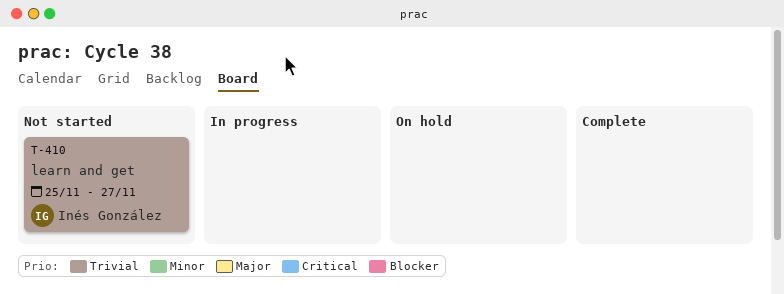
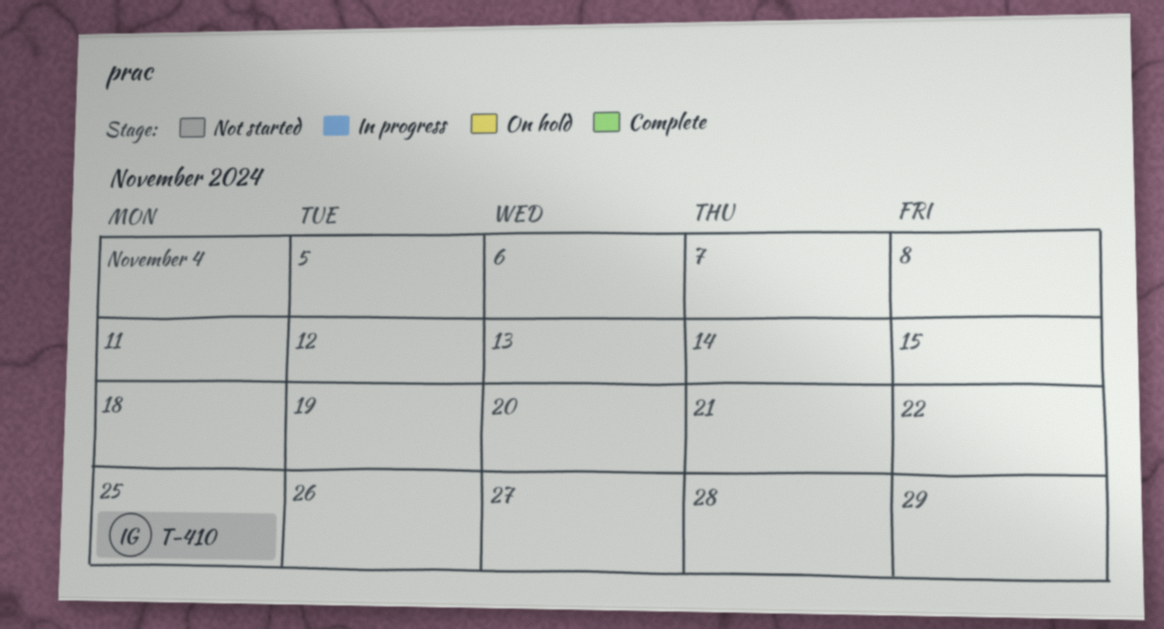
T-410, due: Nov 27 -> Nov 25

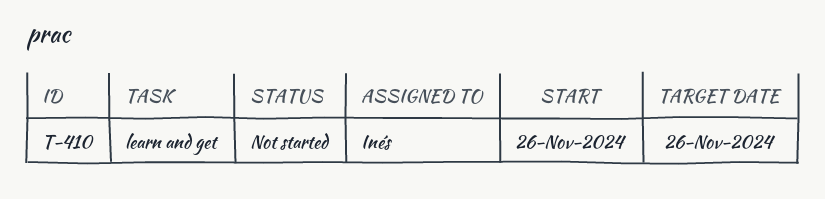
T-410, start: Nov 25 -> Nov 26
T-410, due: Nov 25 -> Nov 26

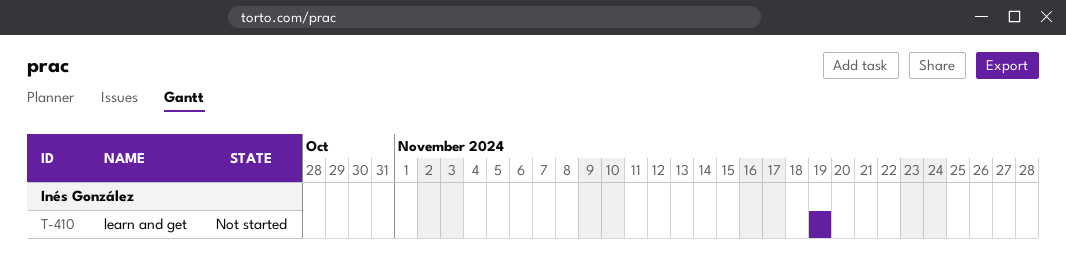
T-410, start: Nov 26 -> Nov 19
T-410, due: Nov 26 -> Nov 19

